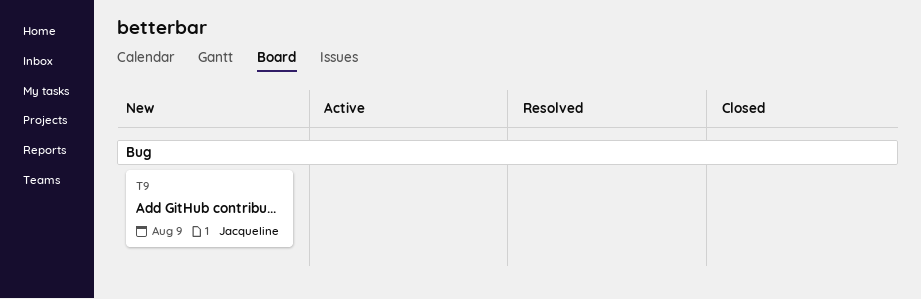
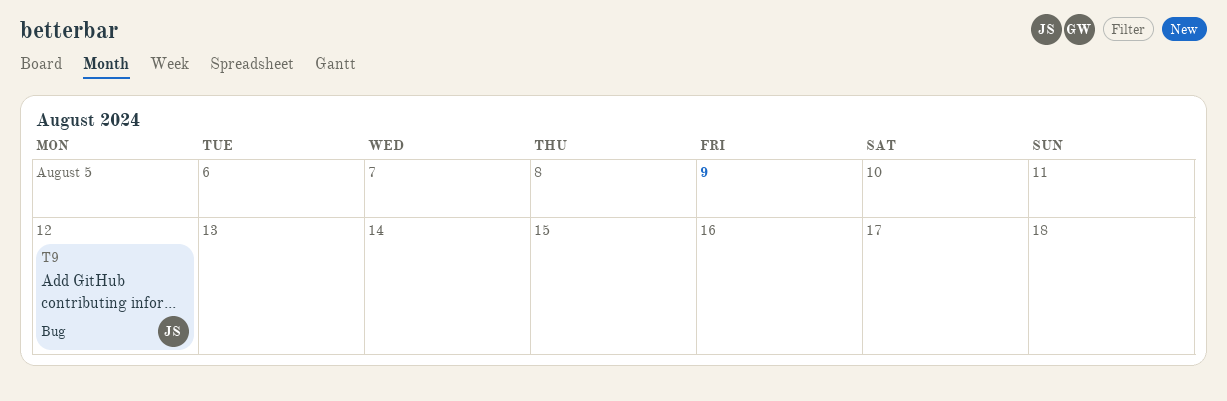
T9, due: Aug 9 -> Aug 12

